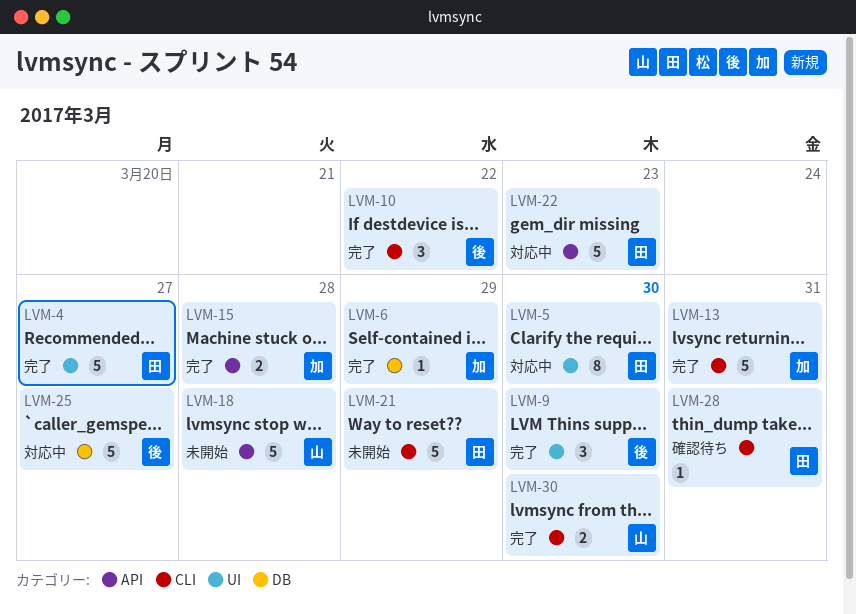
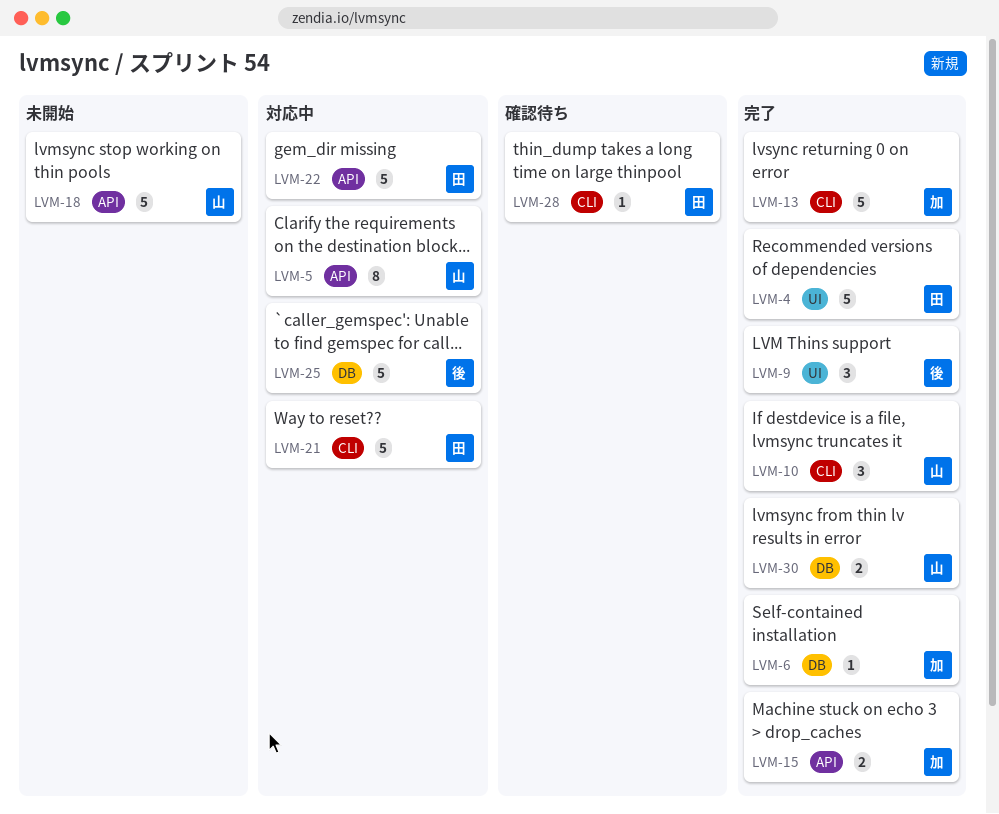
LVM-5, owner: 田 -> 山
LVM-5, label: UI -> API
LVM-10, owner: 後 -> 山
LVM-21, status: 未開始 -> 対応中
LVM-30, label: CLI -> DB

